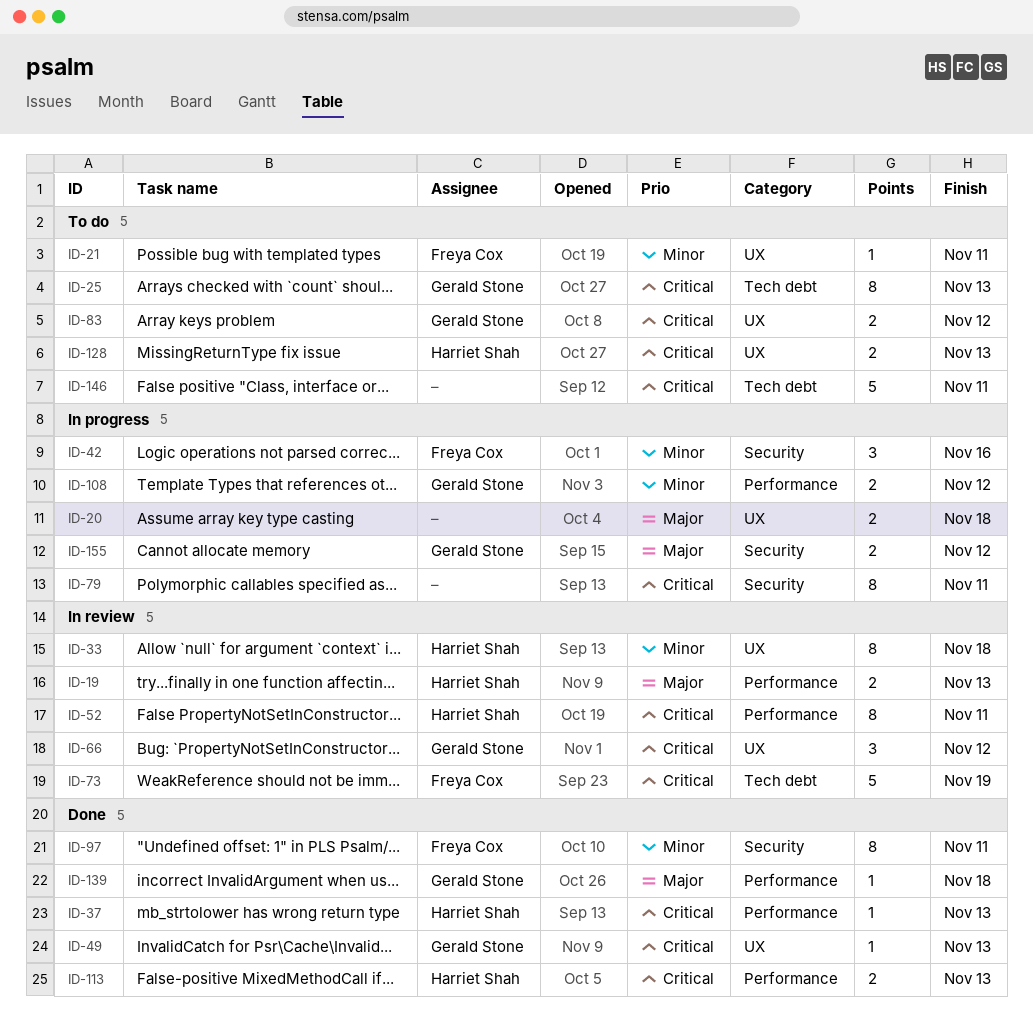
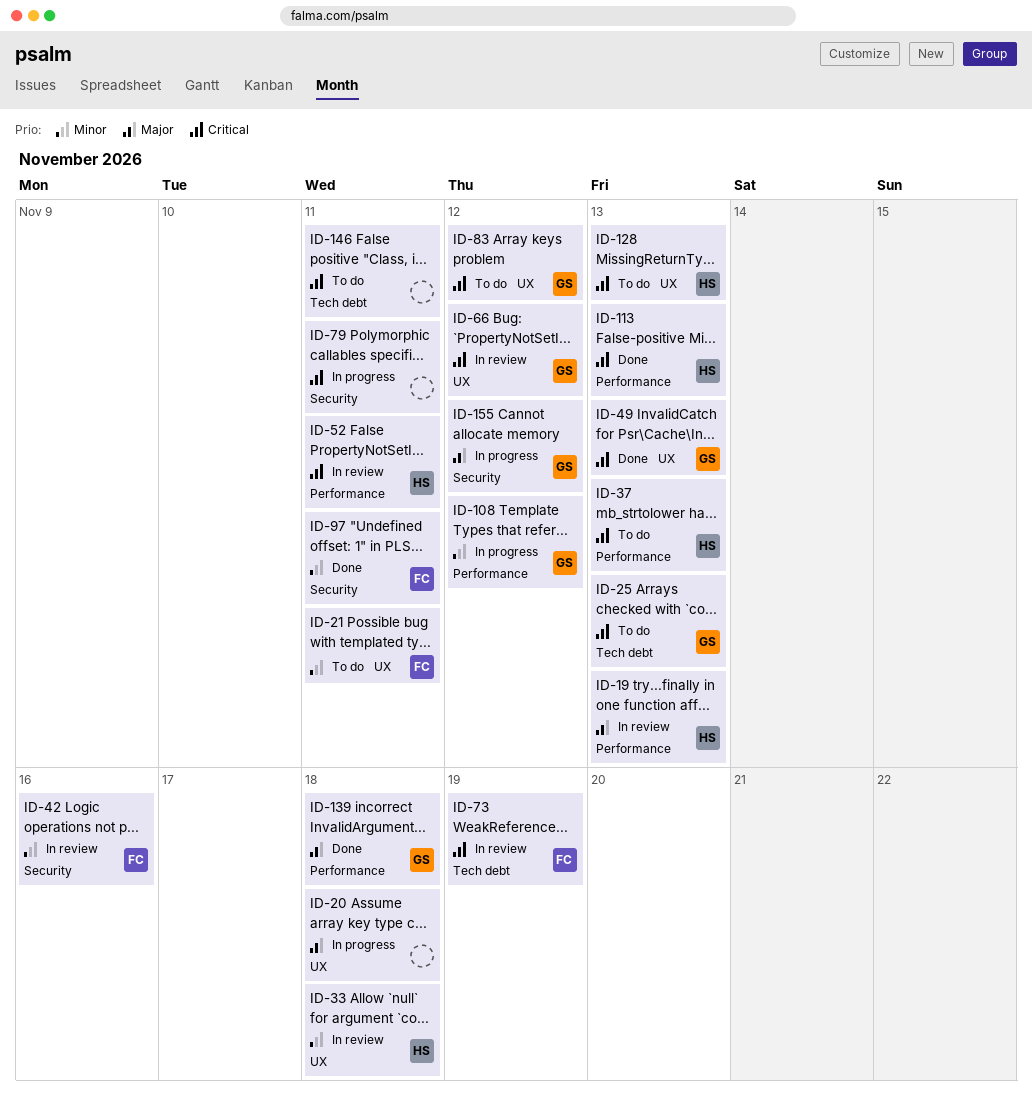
ID-37, status: Done -> To do
ID-42, status: In progress -> In review

